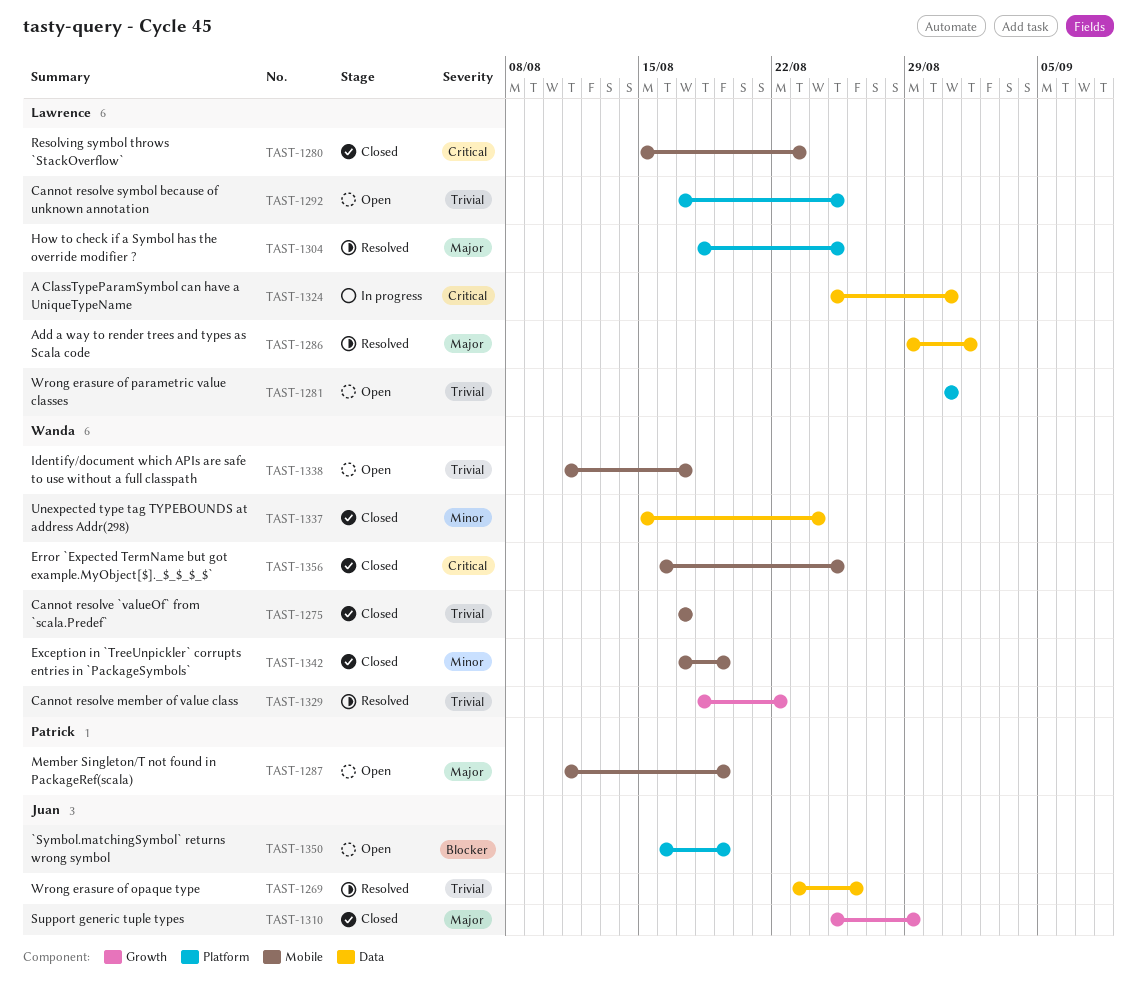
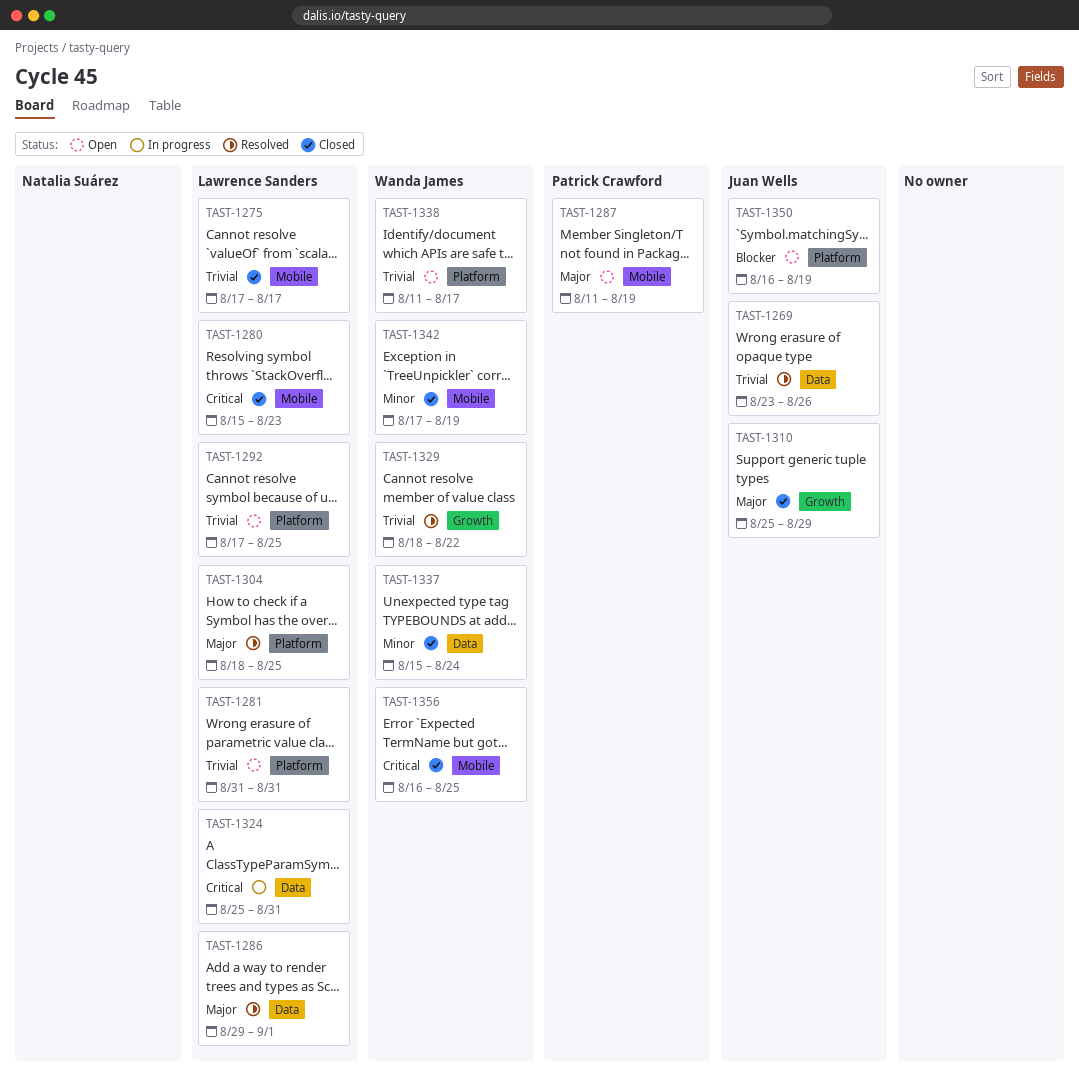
TAST-1275, owner: Wanda James -> Lawrence Sanders
TAST-1338, label: Mobile -> Platform

